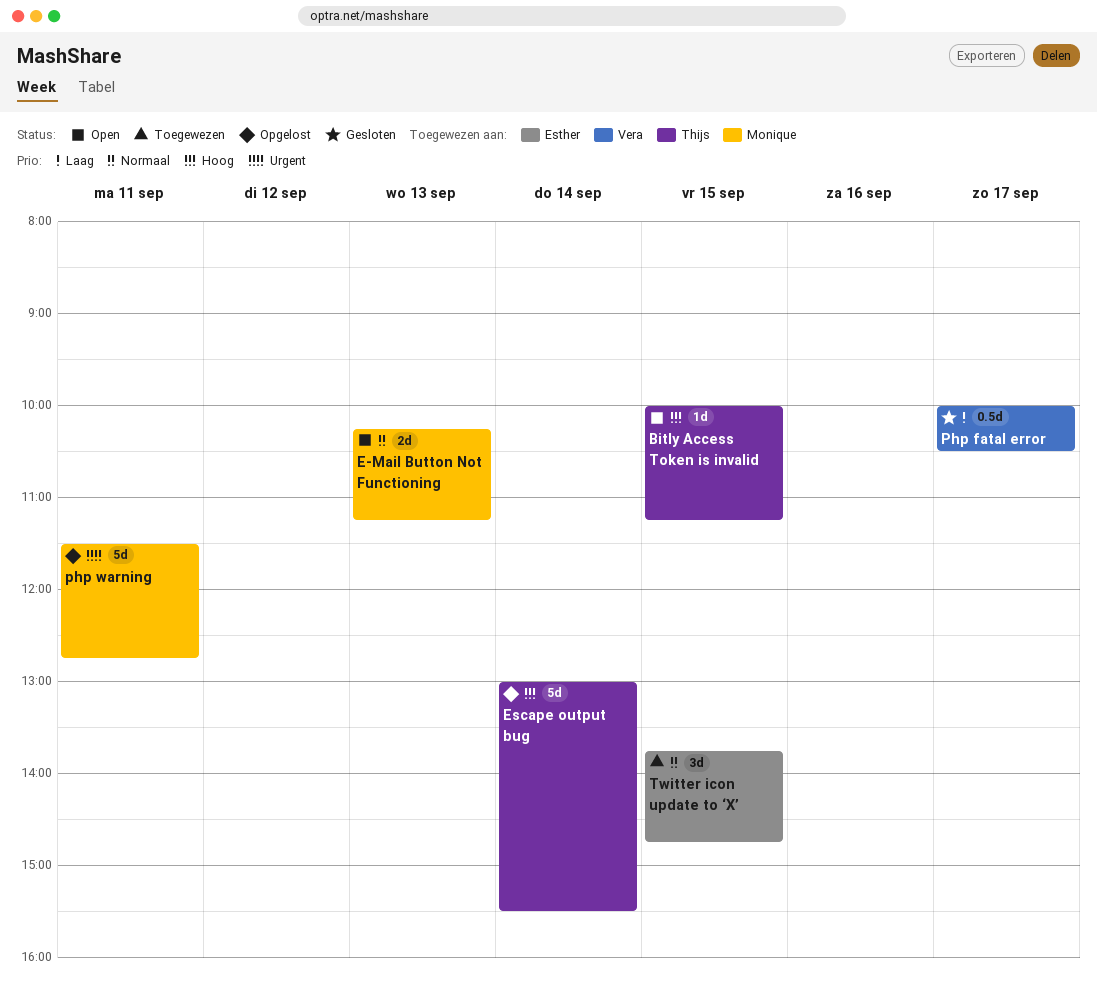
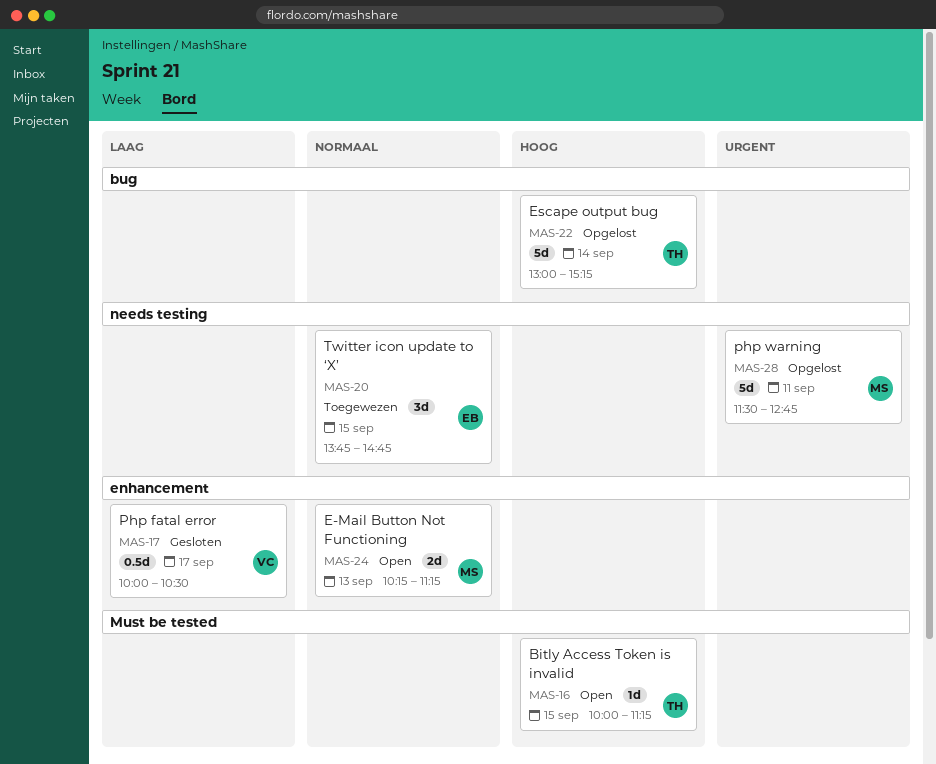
Escape output bug, ends: 15:30 -> 15:15

